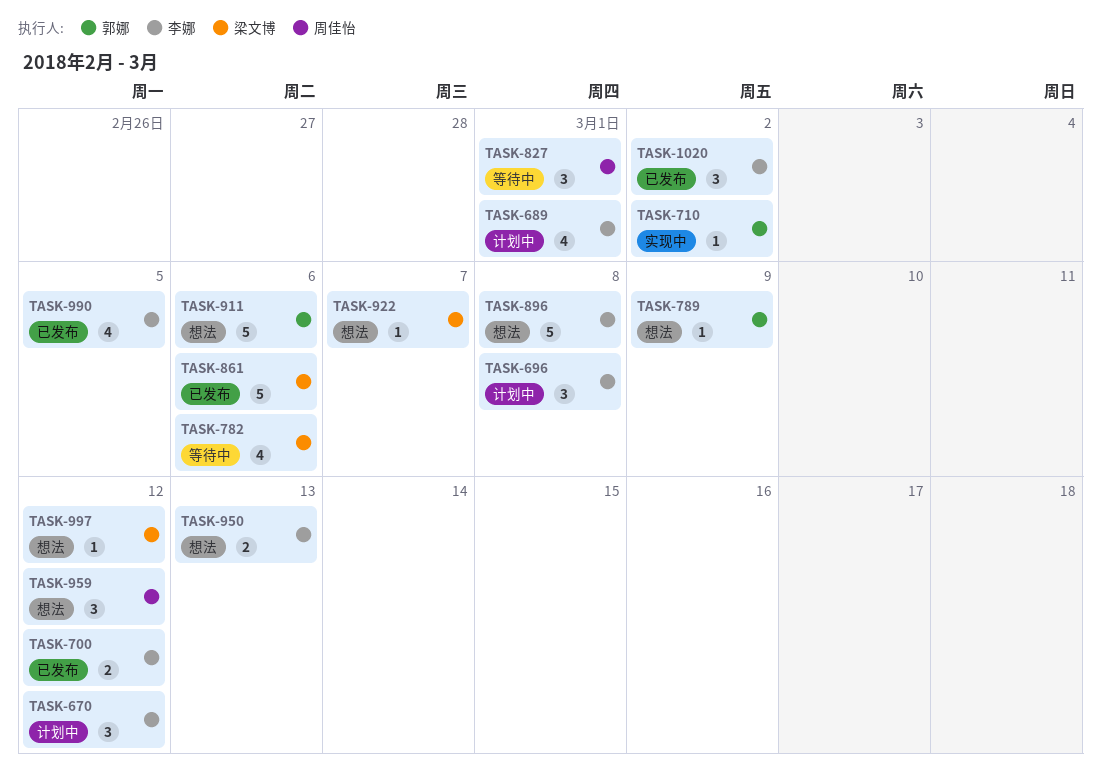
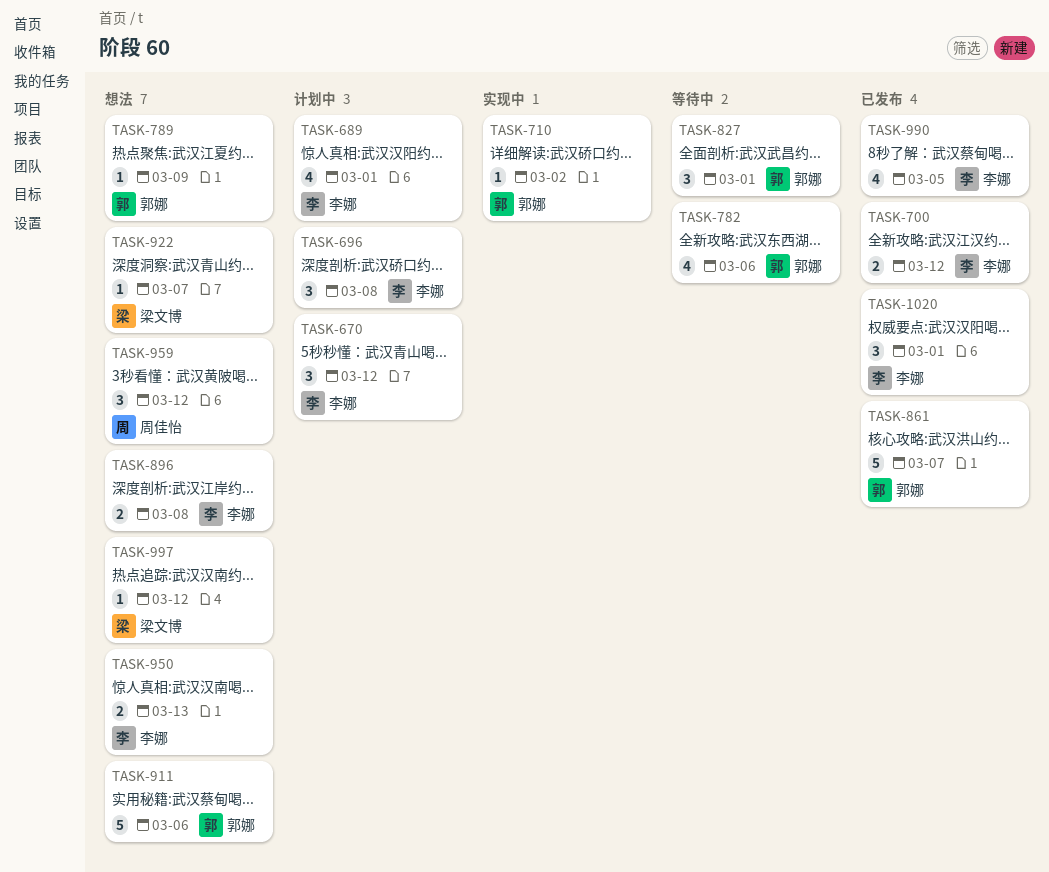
TASK-782, owner: 梁文博 -> 郭娜
TASK-827, owner: 周佳怡 -> 郭娜
TASK-861, owner: 梁文博 -> 郭娜
TASK-861, due: Mar 6 -> Mar 7
TASK-896, estimate: 5 -> 2
TASK-1020, due: Mar 2 -> Mar 1

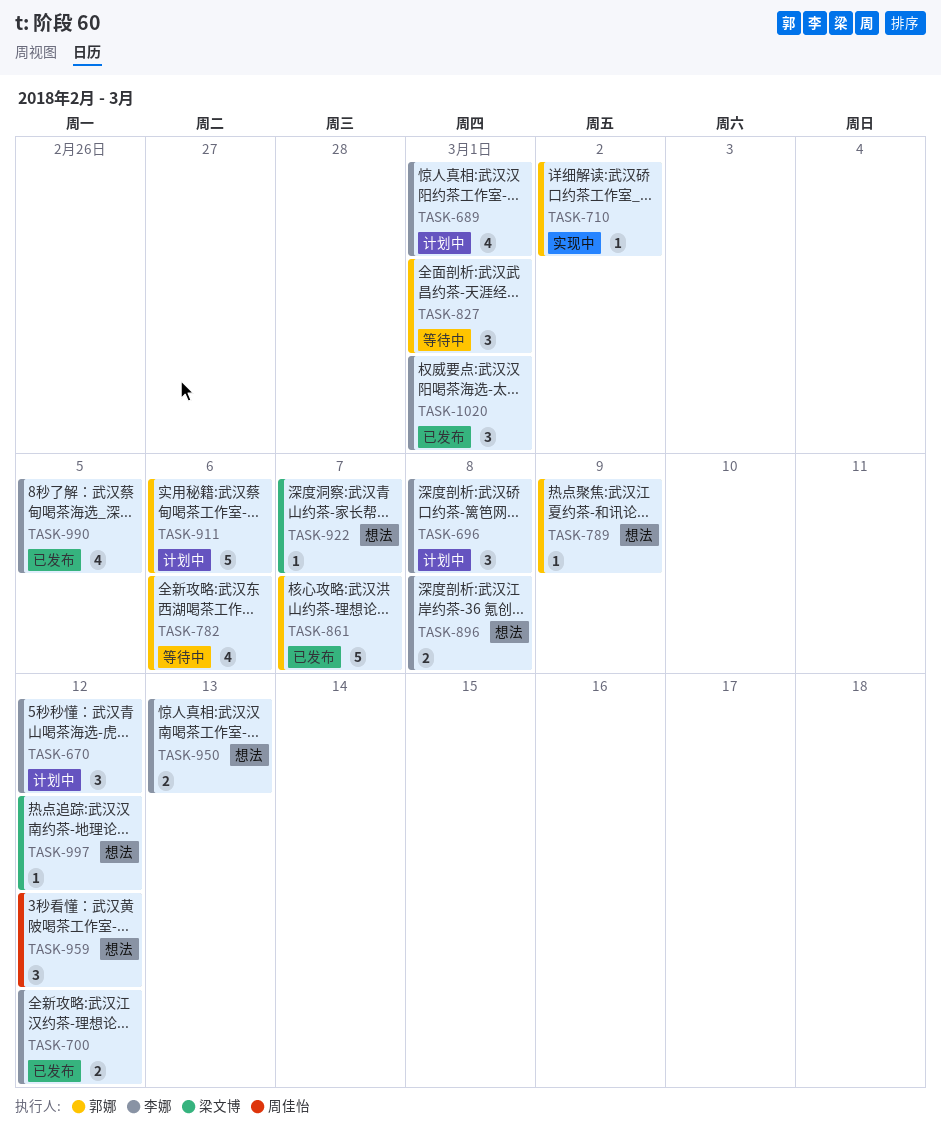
TASK-911, status: 想法 -> 计划中

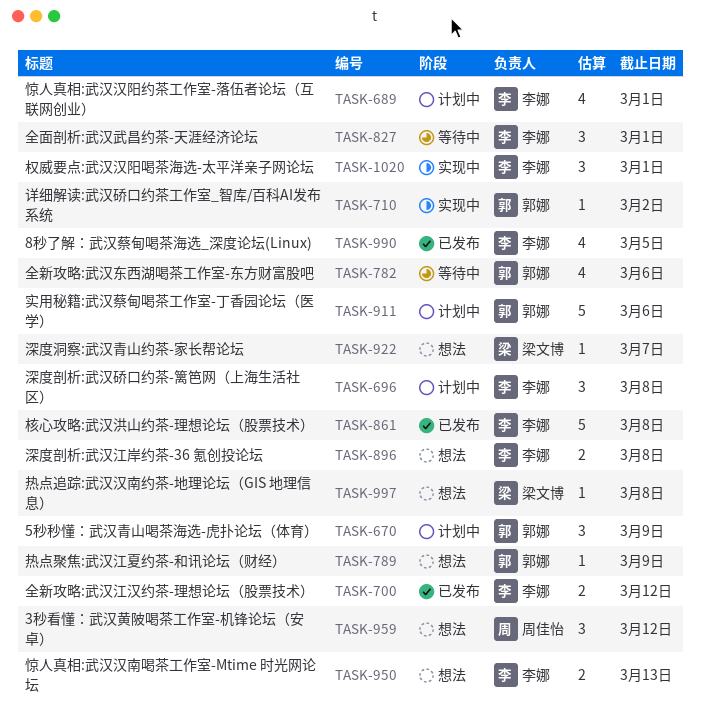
TASK-670, owner: 李娜 -> 郭娜
TASK-670, due: Mar 12 -> Mar 9
TASK-827, owner: 郭娜 -> 李娜
TASK-861, owner: 郭娜 -> 李娜
TASK-861, due: Mar 7 -> Mar 8
TASK-997, due: Mar 12 -> Mar 8
TASK-1020, status: 已发布 -> 实现中

